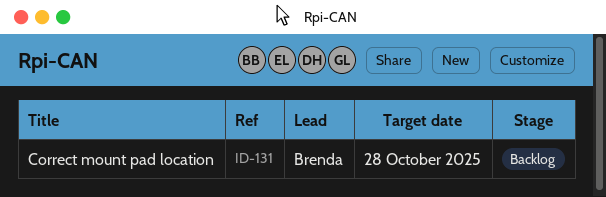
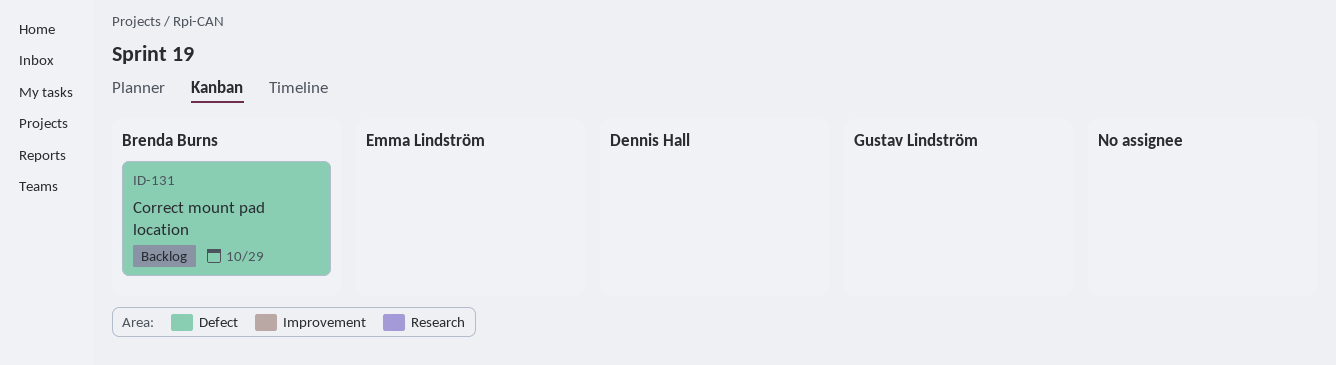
ID-131, due: Oct 28 -> Oct 29

